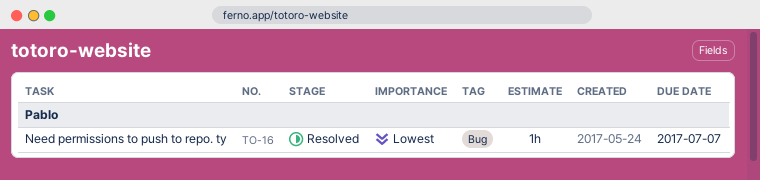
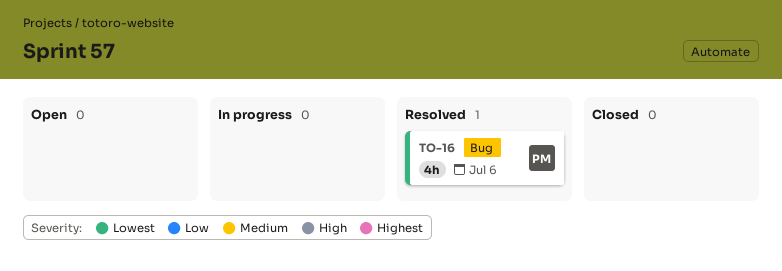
TO-16, estimate: 1h -> 4h
TO-16, due: Jul 7 -> Jul 6

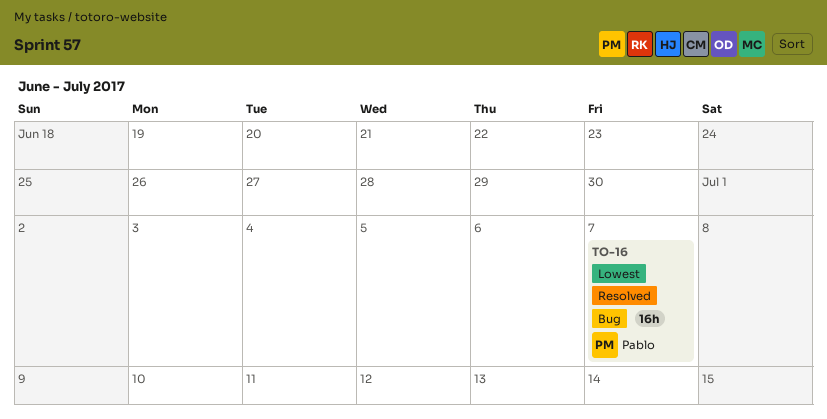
TO-16, estimate: 4h -> 16h
TO-16, due: Jul 6 -> Jul 7

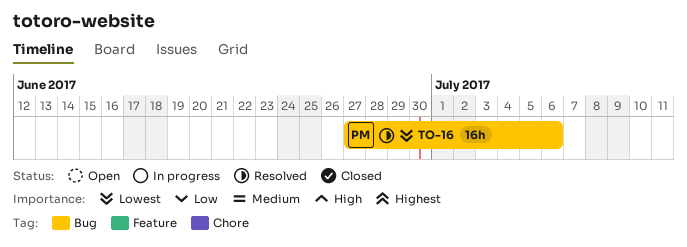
TO-16, due: Jul 7 -> Jul 6

